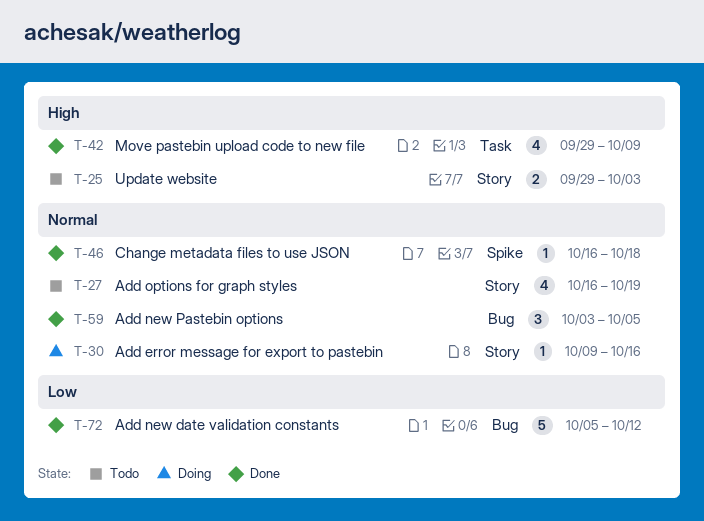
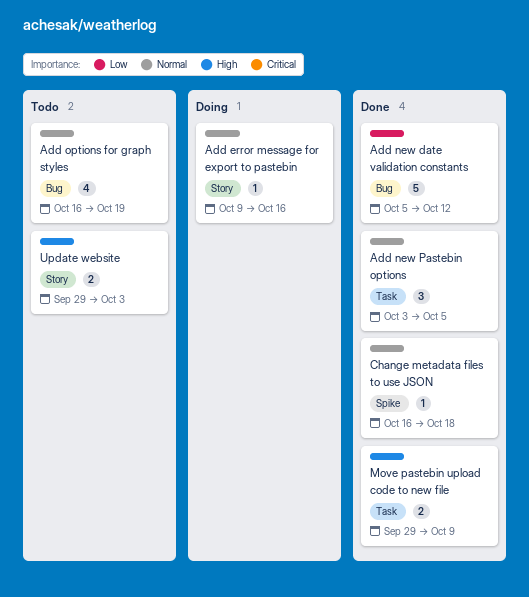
Add new Pastebin options, label: Bug -> Task
Add options for graph styles, label: Story -> Bug
Move pastebin upload code to new file, estimate: 4 -> 2

